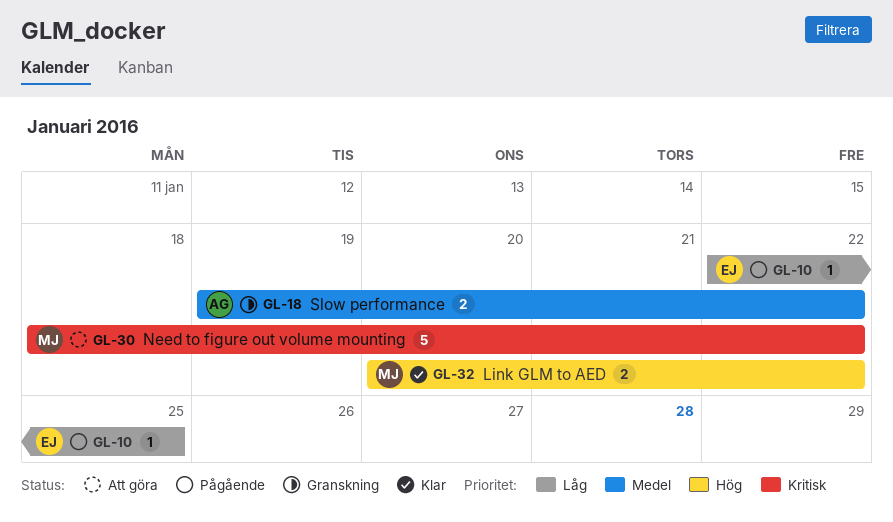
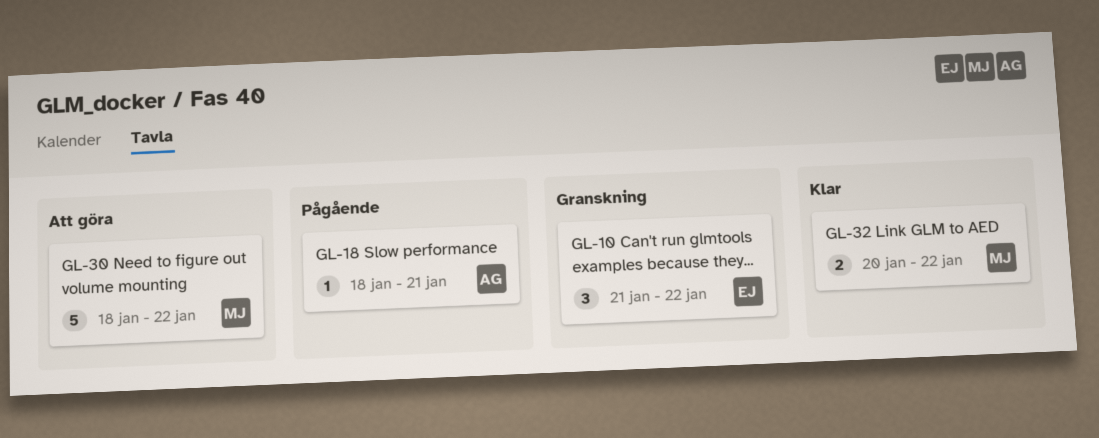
GL-10, status: Pågående -> Granskning
GL-10, estimate: 1 -> 3
GL-10, start: Jan 22 -> Jan 21
GL-10, due: Jan 25 -> Jan 22
GL-18, status: Granskning -> Pågående
GL-18, estimate: 2 -> 1
GL-18, start: Jan 19 -> Jan 18
GL-18, due: Jan 22 -> Jan 21

